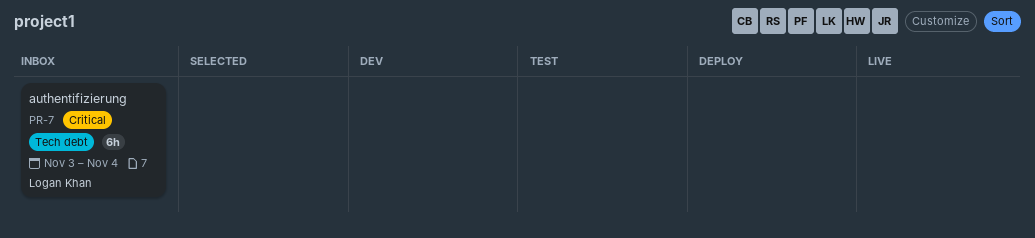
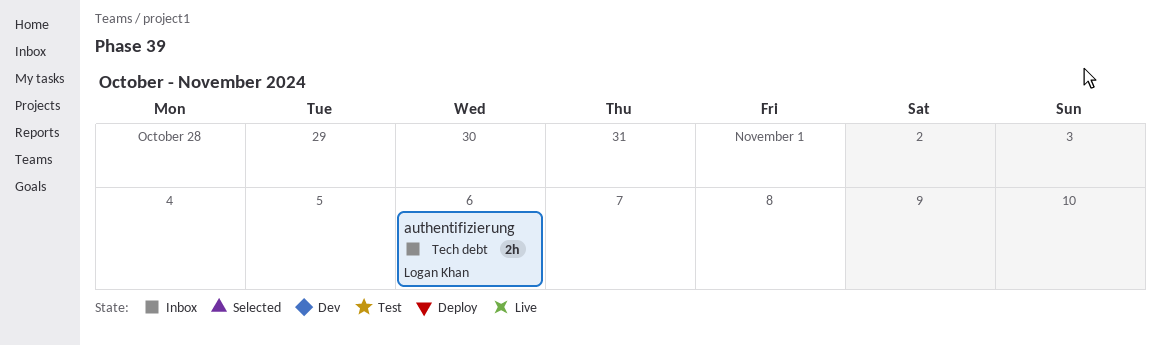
authentifizierung, estimate: 6h -> 2h
authentifizierung, due: Nov 4 -> Nov 6

